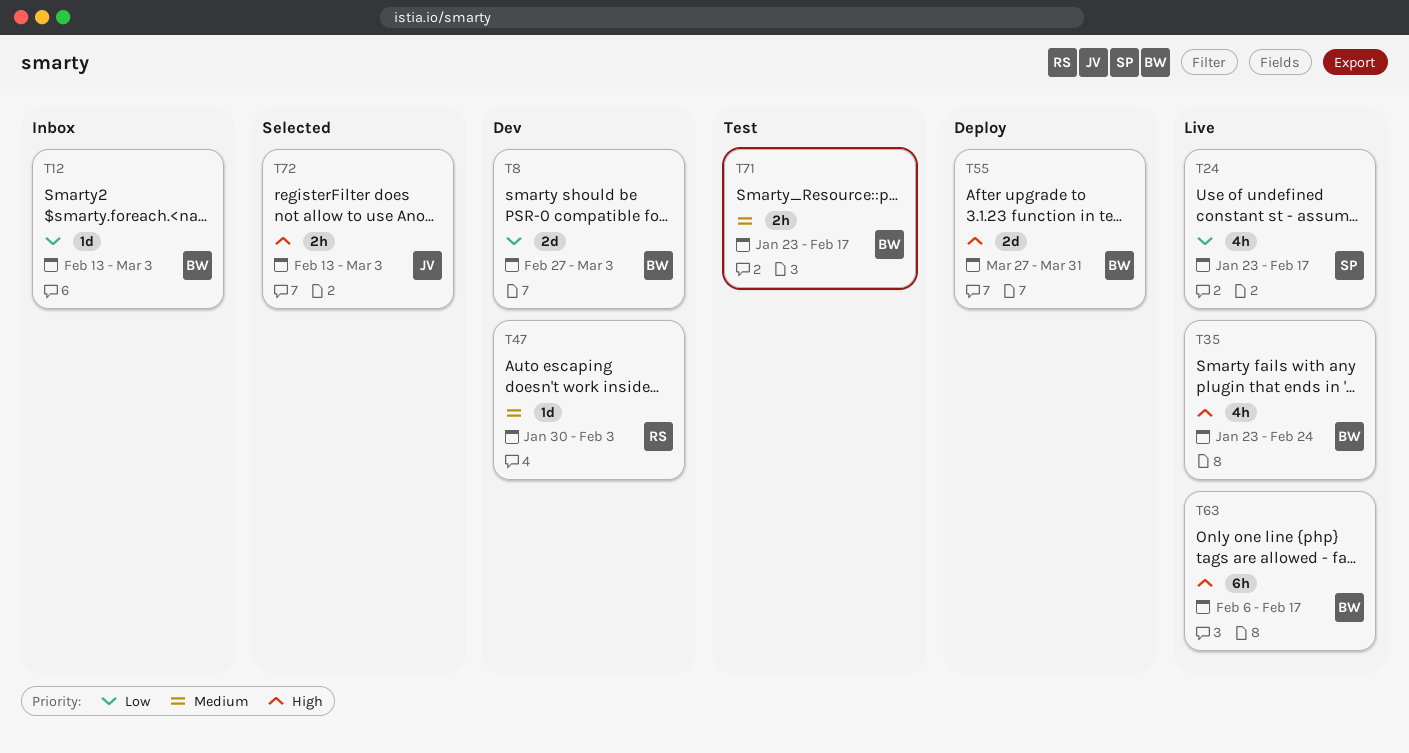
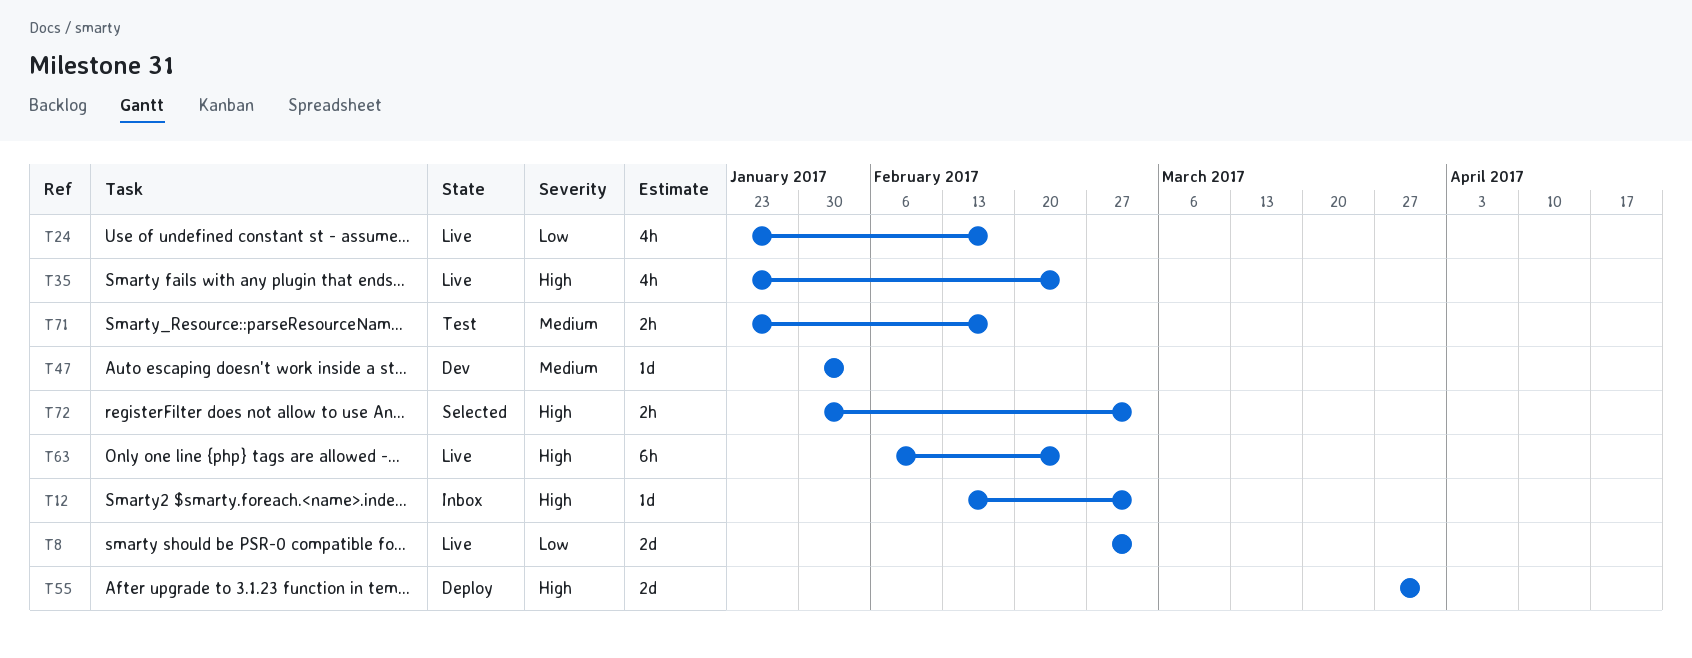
T8, status: Dev -> Live
T12, priority: Low -> High
T63, due: Feb 17 -> Feb 24
T72, start: Feb 13 -> Jan 30

